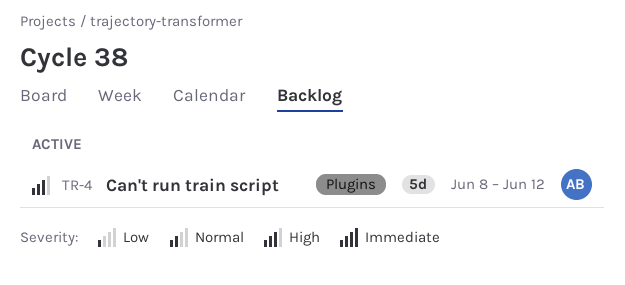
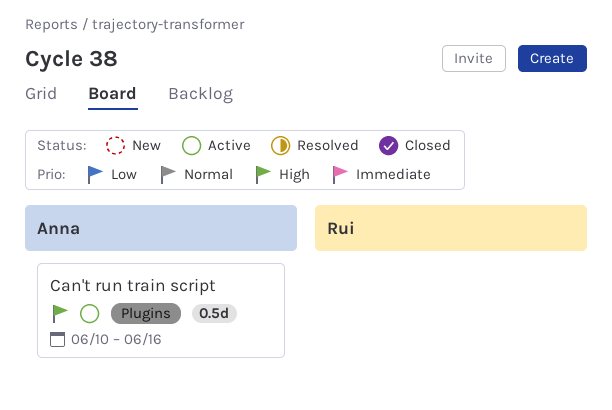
Can't run train script, estimate: 5d -> 0.5d
Can't run train script, start: Jun 8 -> Jun 10
Can't run train script, due: Jun 12 -> Jun 16

